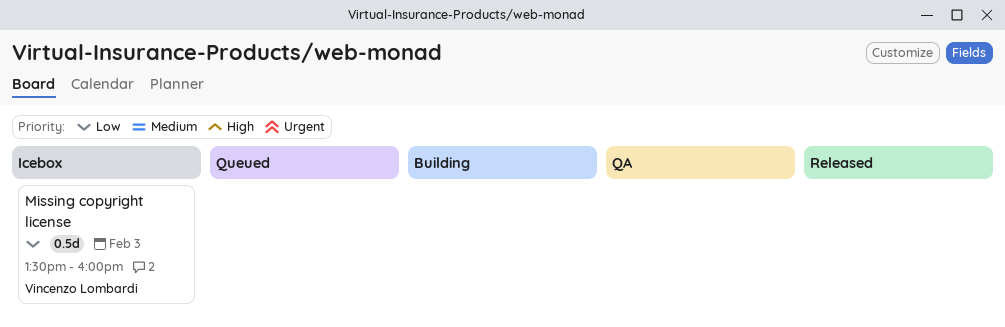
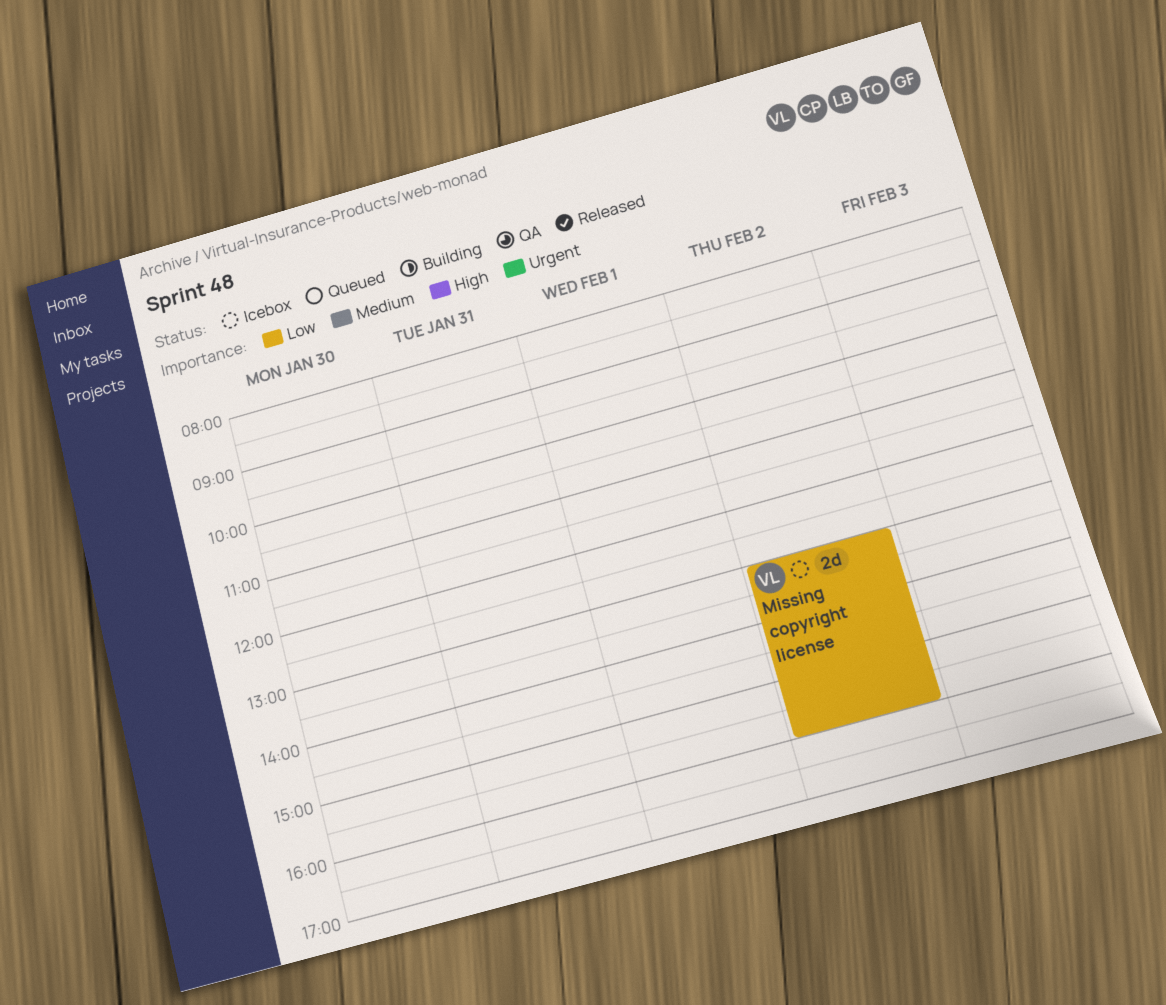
Missing copyright license, estimate: 0.5d -> 2d
Missing copyright license, day: Feb 3 -> Feb 2
Missing copyright license, begins: 13:30 -> 13:00

